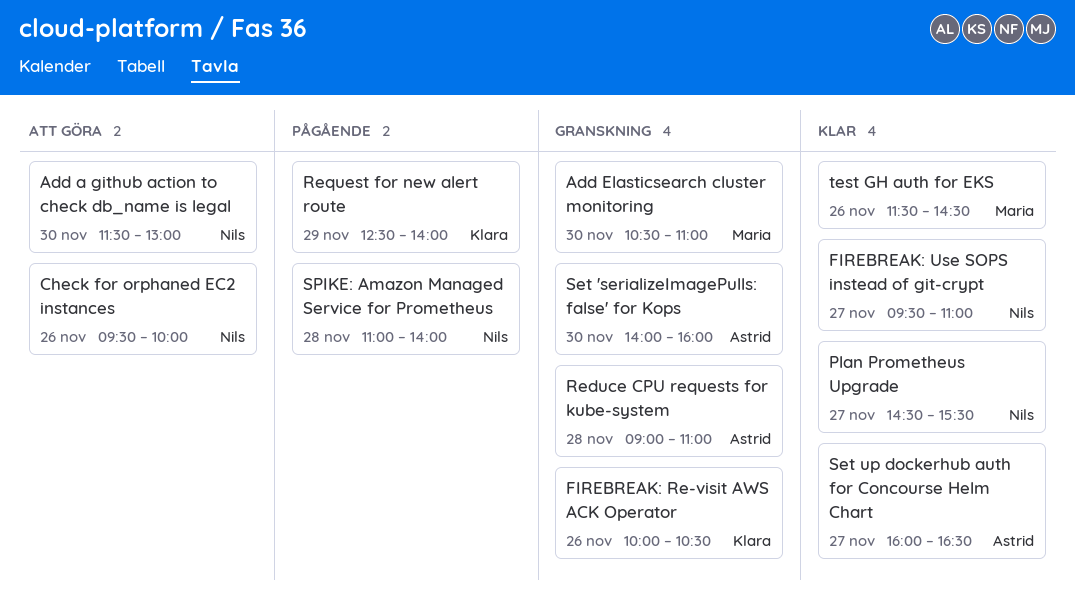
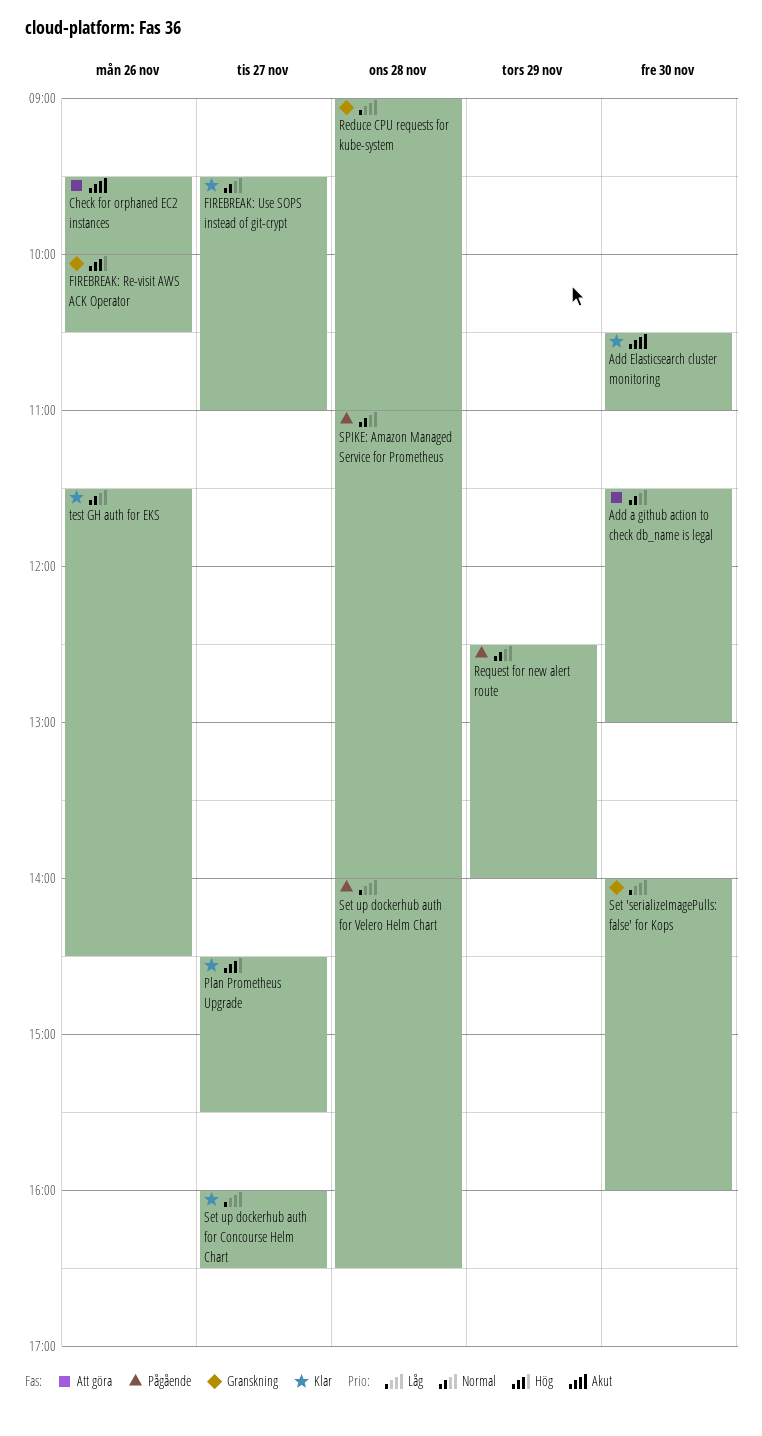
Add Elasticsearch cluster monitoring, status: Granskning -> Klar
Set up dockerhub auth for Velero Helm Chart: none -> present

